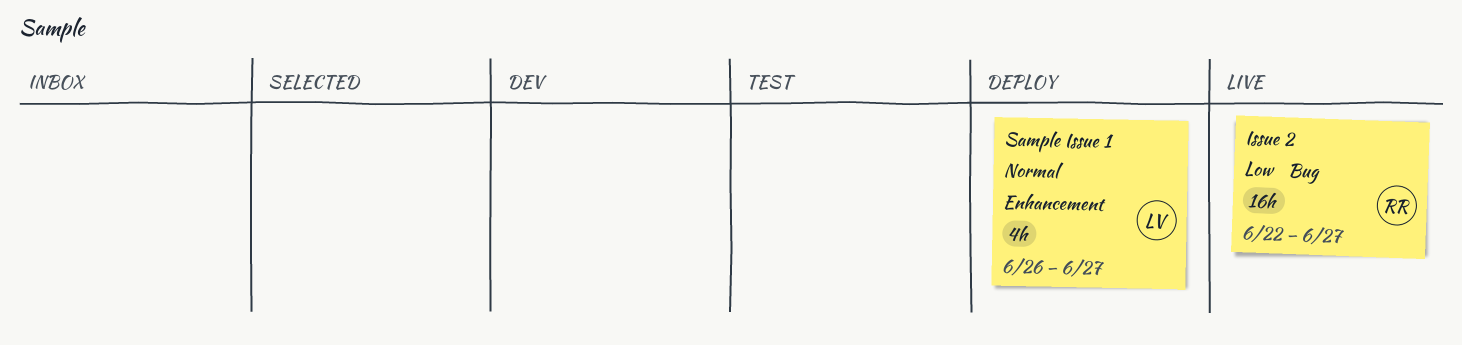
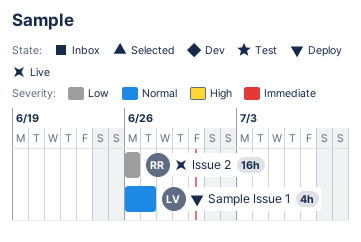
Issue 2, start: Jun 22 -> Jun 26
Issue 2, due: Jun 27 -> Jun 26

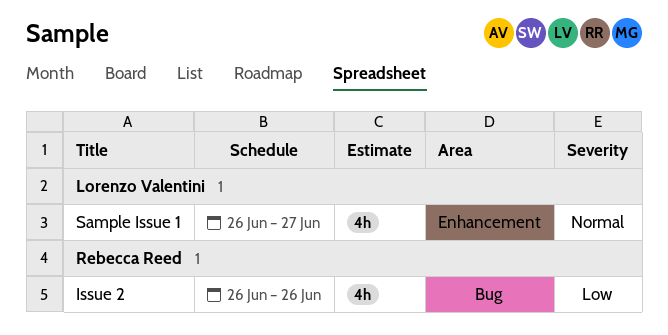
Issue 2, estimate: 16h -> 4h

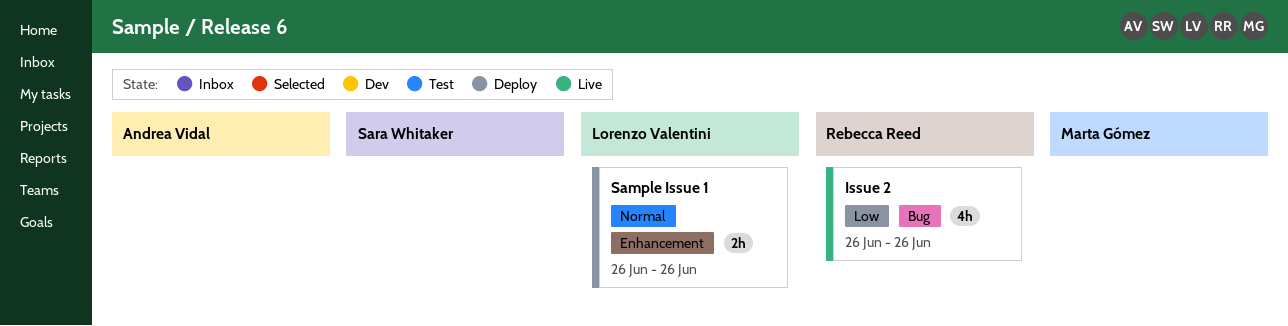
Sample Issue 1, estimate: 4h -> 2h
Sample Issue 1, due: Jun 27 -> Jun 26

